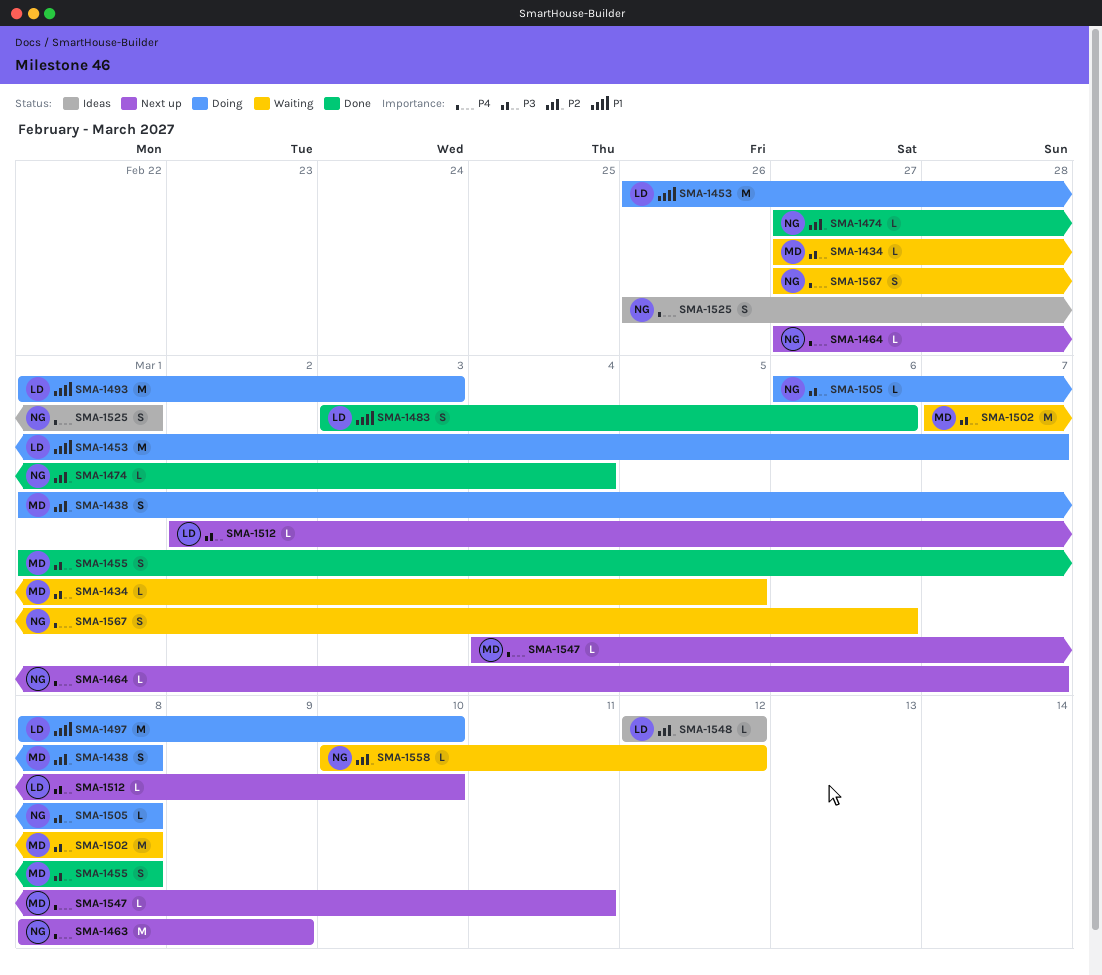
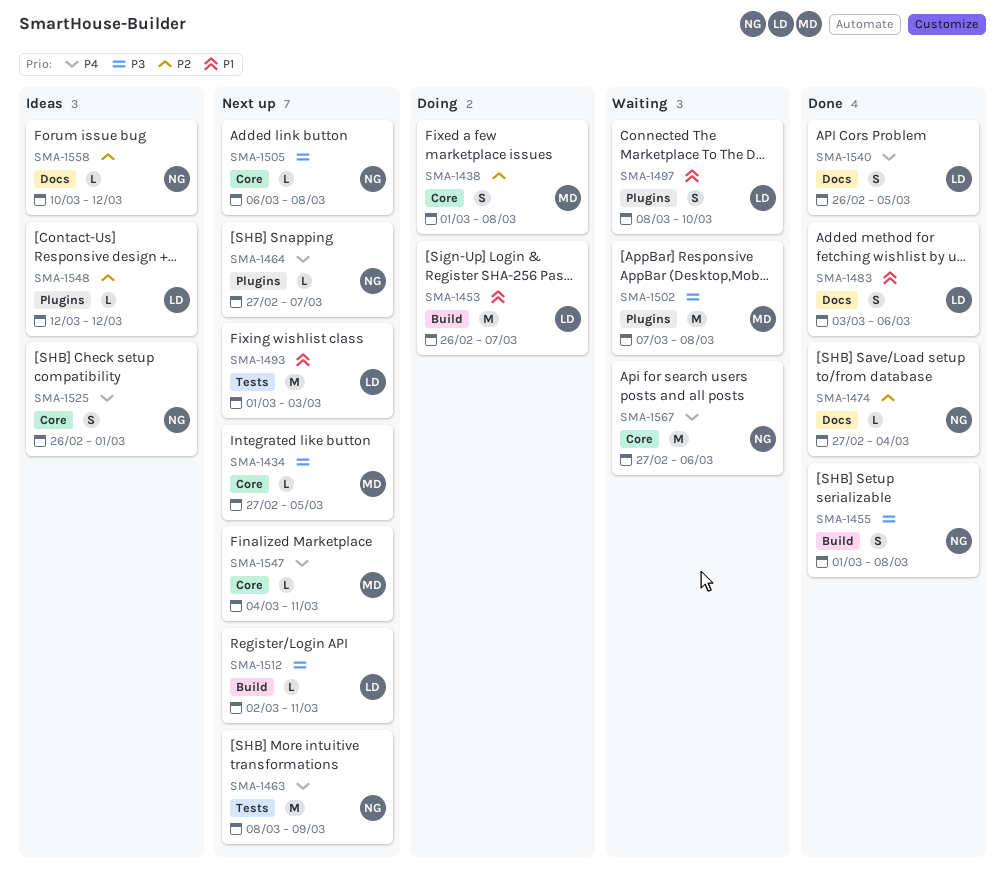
SMA-1434, status: Waiting -> Next up
SMA-1455, owner: MD -> NG
SMA-1493, status: Doing -> Next up
SMA-1497, status: Doing -> Waiting
SMA-1497, estimate: M -> S
SMA-1505, status: Doing -> Next up
SMA-1512, due: Mar 10 -> Mar 11
SMA-1540: none -> present
SMA-1558, status: Waiting -> Ideas
SMA-1567, estimate: S -> M

